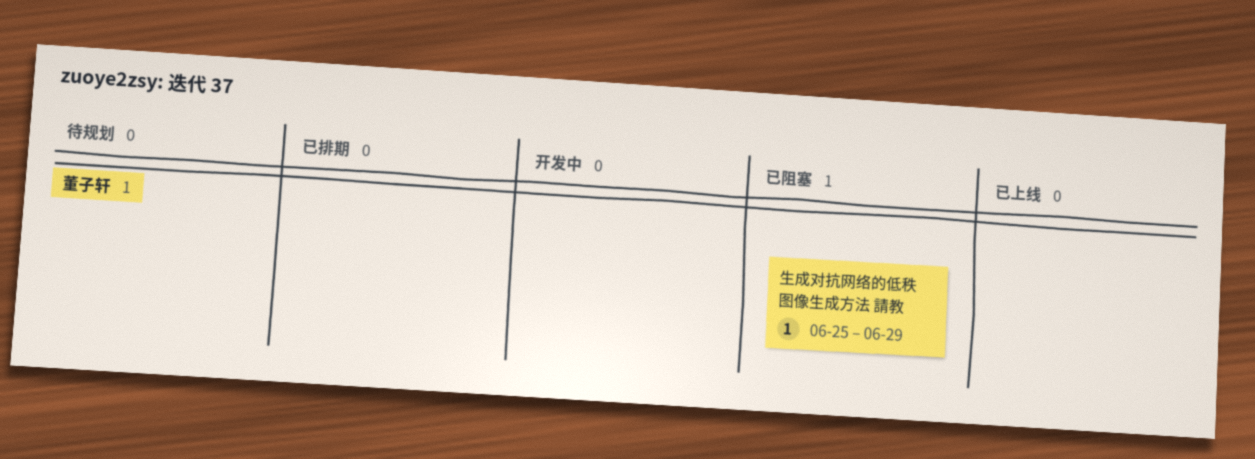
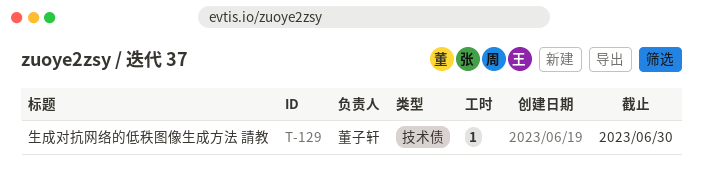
生成对抗网络的低秩图像生成方法 請教, due: Jun 29 -> Jun 30

